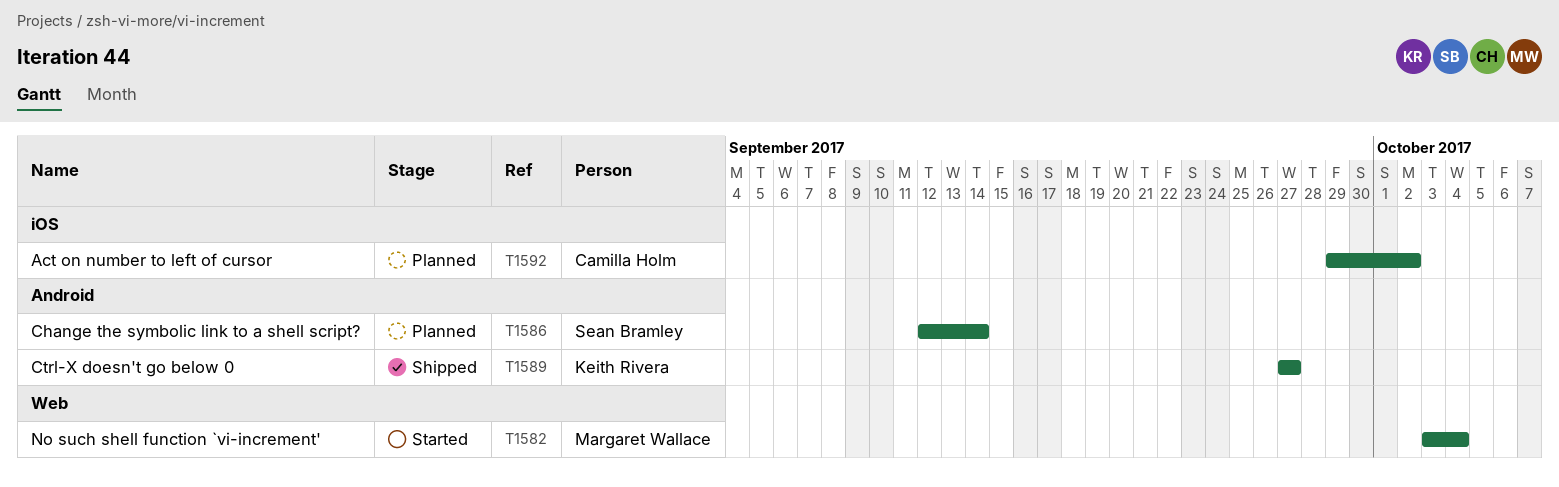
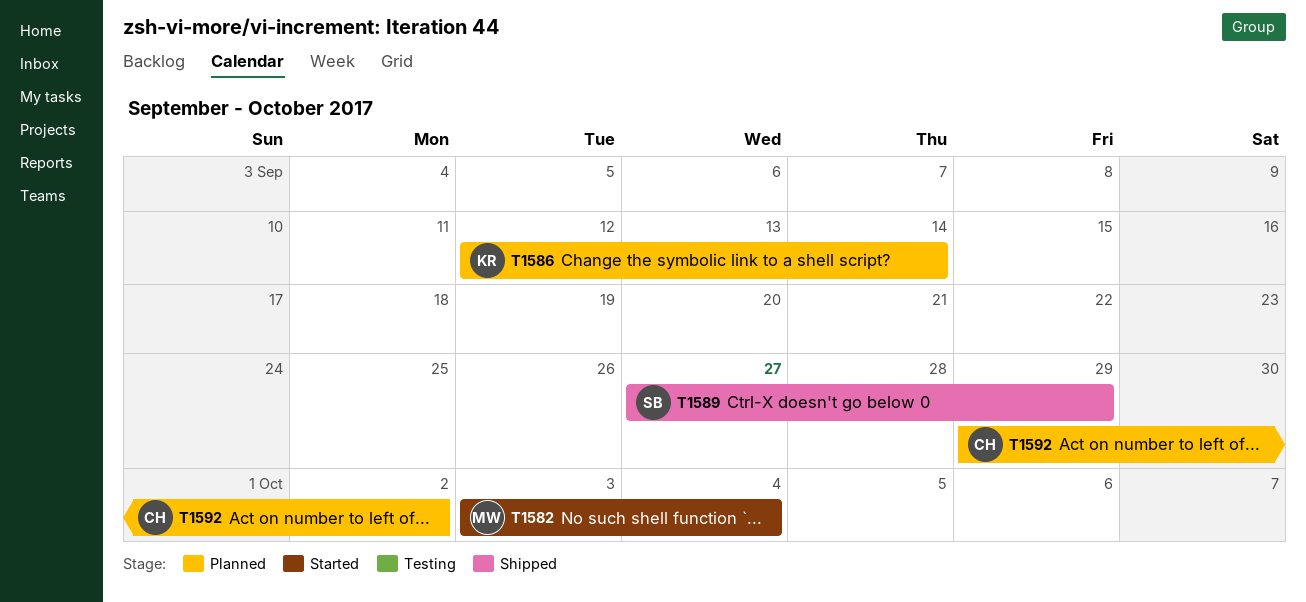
T1586, owner: Sean Bramley -> Keith Rivera
T1589, owner: Keith Rivera -> Sean Bramley
T1589, due: Sep 27 -> Sep 29

